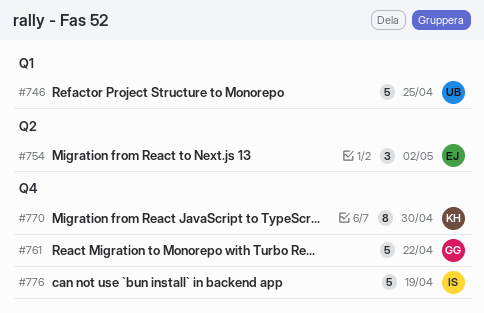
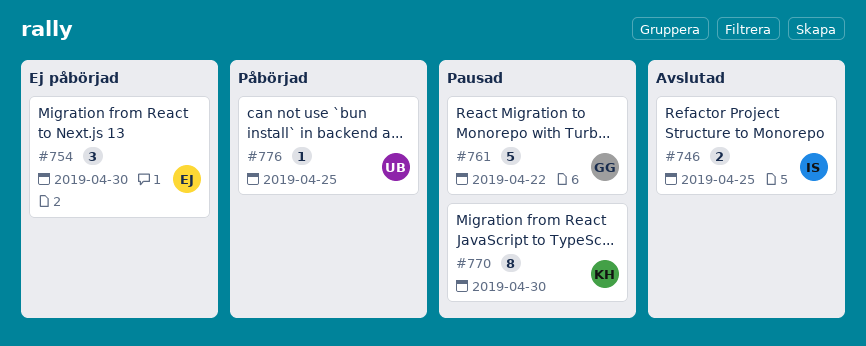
#746, owner: UB -> IS
#746, estimate: 5 -> 2
#754, due: May 2 -> Apr 30
#776, owner: IS -> UB
#776, estimate: 5 -> 1
#776, due: Apr 19 -> Apr 25

